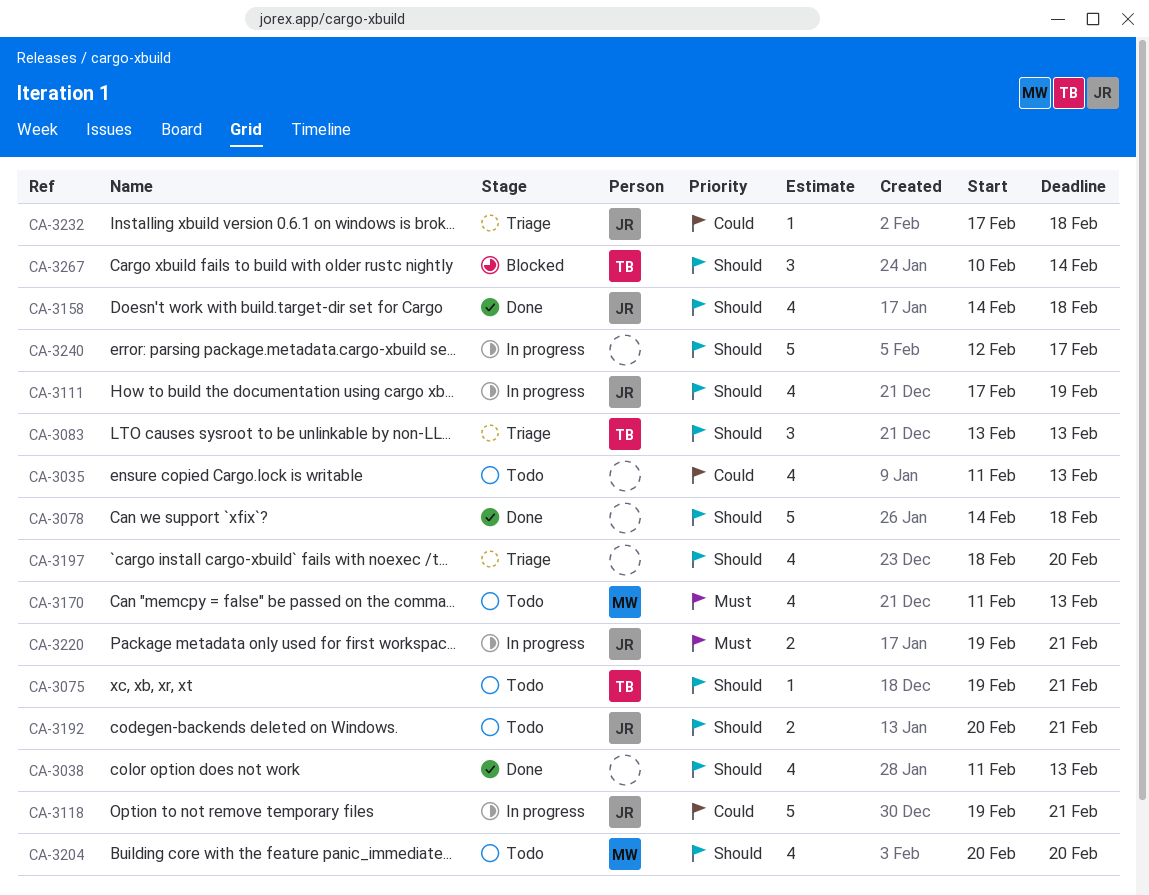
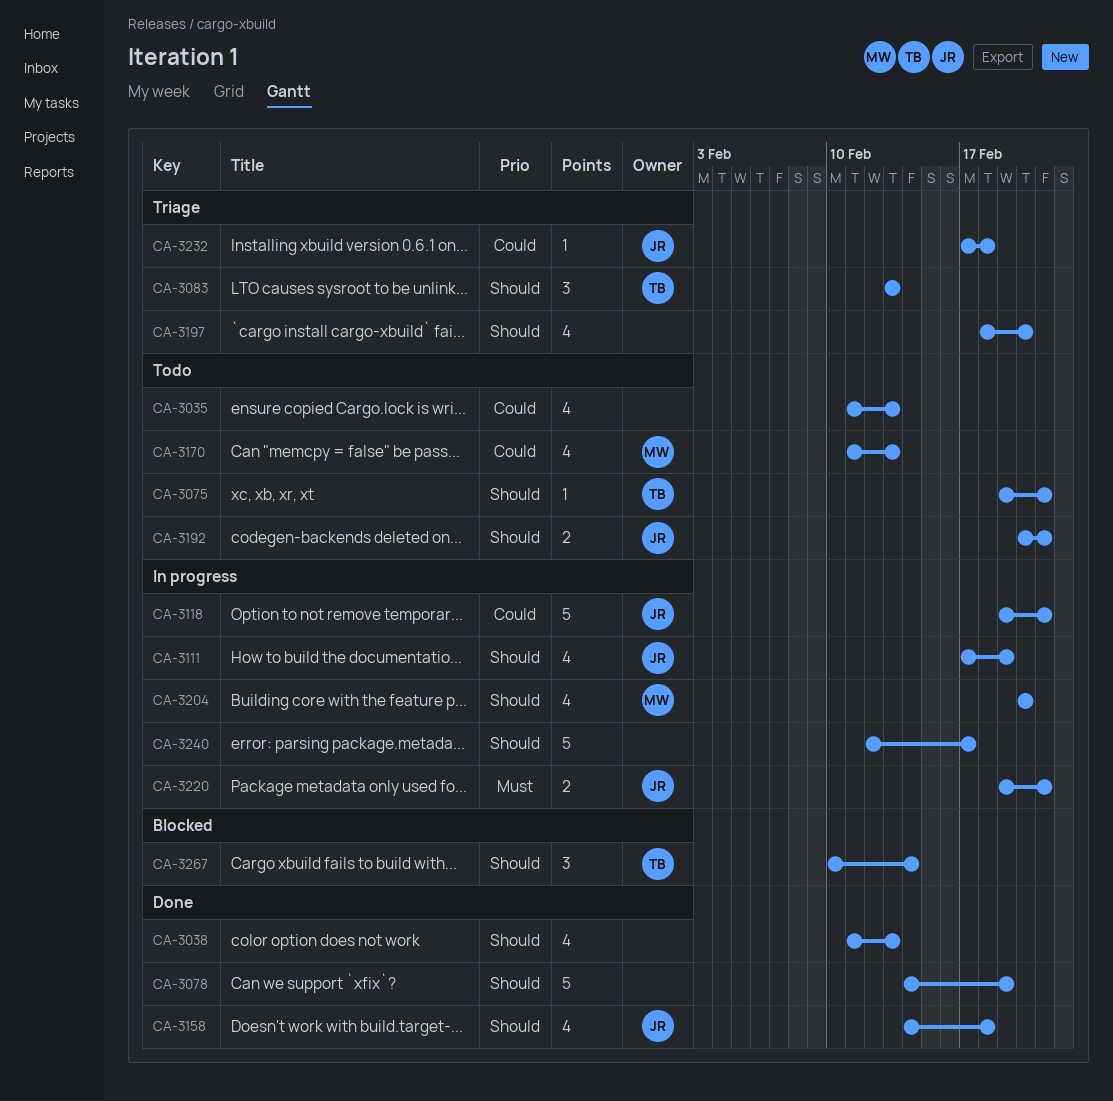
CA-3078, due: Feb 18 -> Feb 19
CA-3170, priority: Must -> Could
CA-3204, status: Todo -> In progress

